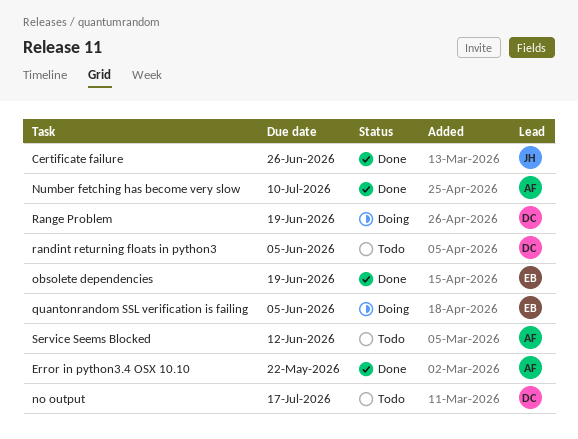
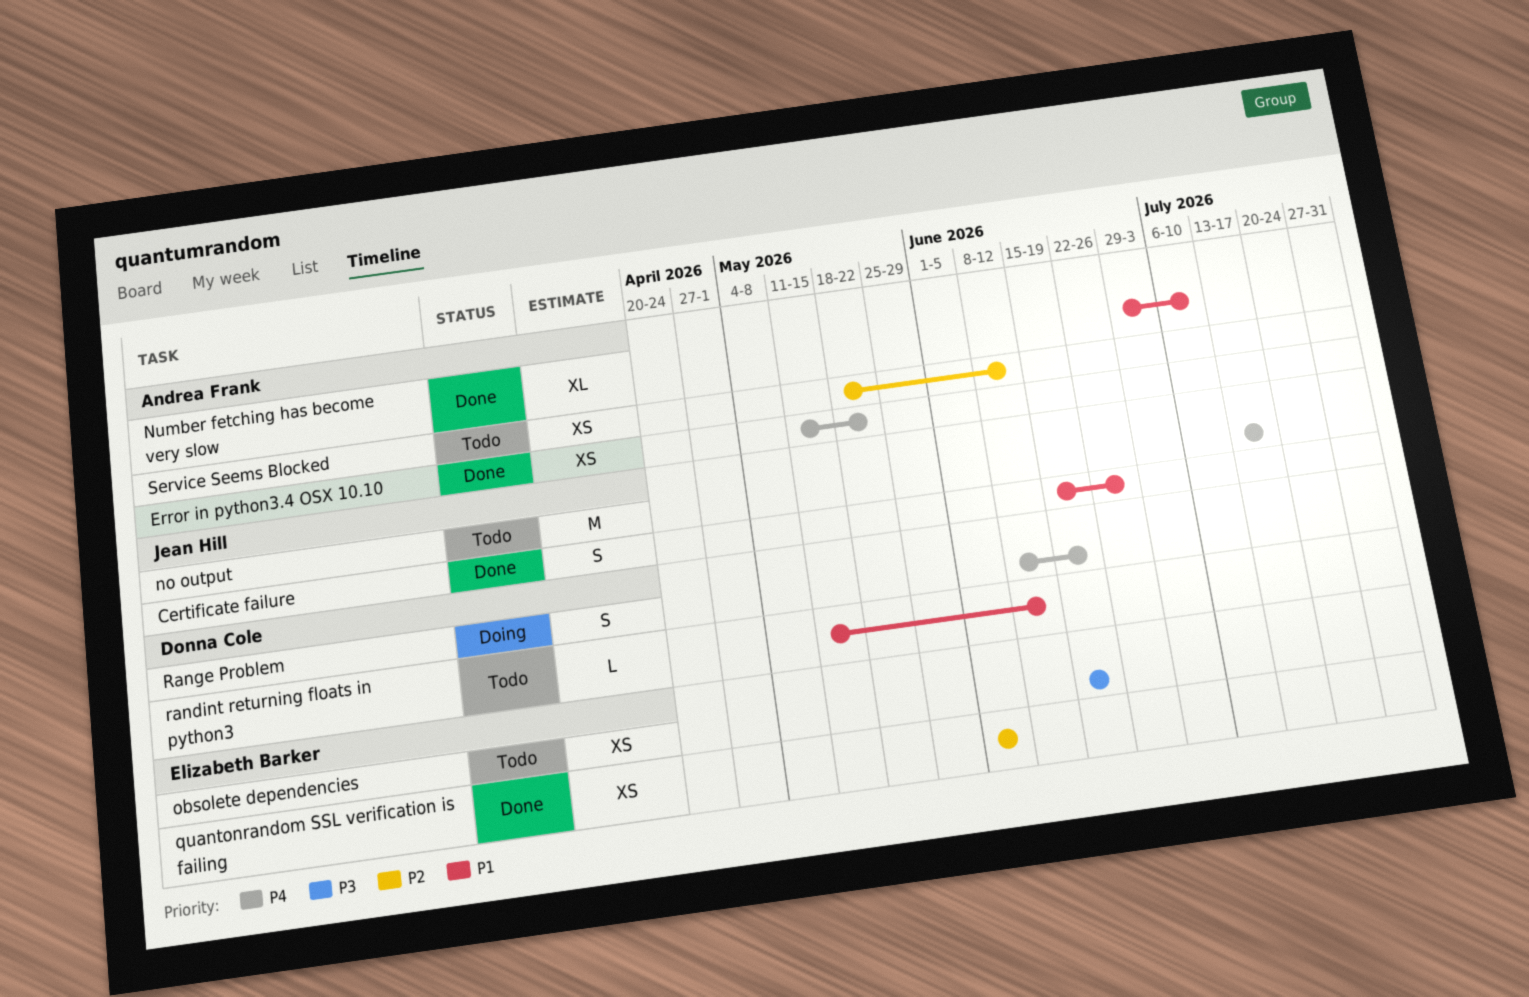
no output, owner: Donna Cole -> Jean Hill
obsolete dependencies, status: Done -> Todo
quantonrandom SSL verification is failing, status: Doing -> Done
randint returning floats in python3, due: Jun 5 -> Jun 12

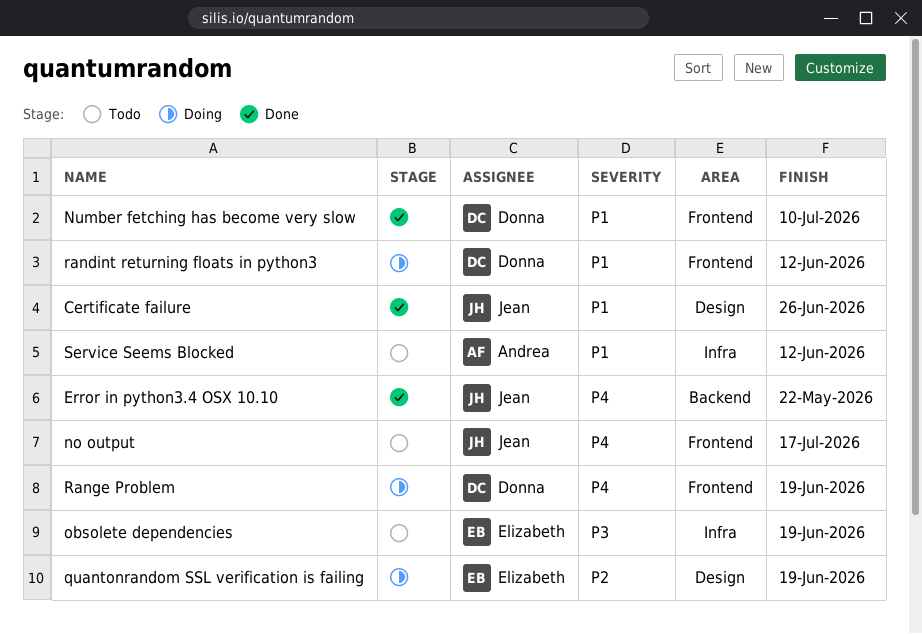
Error in python3.4 OSX 10.10, owner: Andrea Frank -> Jean Hill
Number fetching has become very slow, owner: Andrea Frank -> Donna Cole
quantonrandom SSL verification is failing, status: Done -> Doing
quantonrandom SSL verification is failing, due: Jun 5 -> Jun 19
randint returning floats in python3, status: Todo -> Doing
Service Seems Blocked, priority: P2 -> P1

